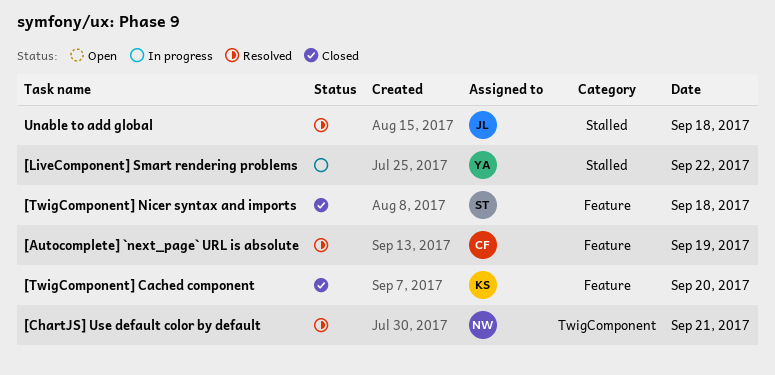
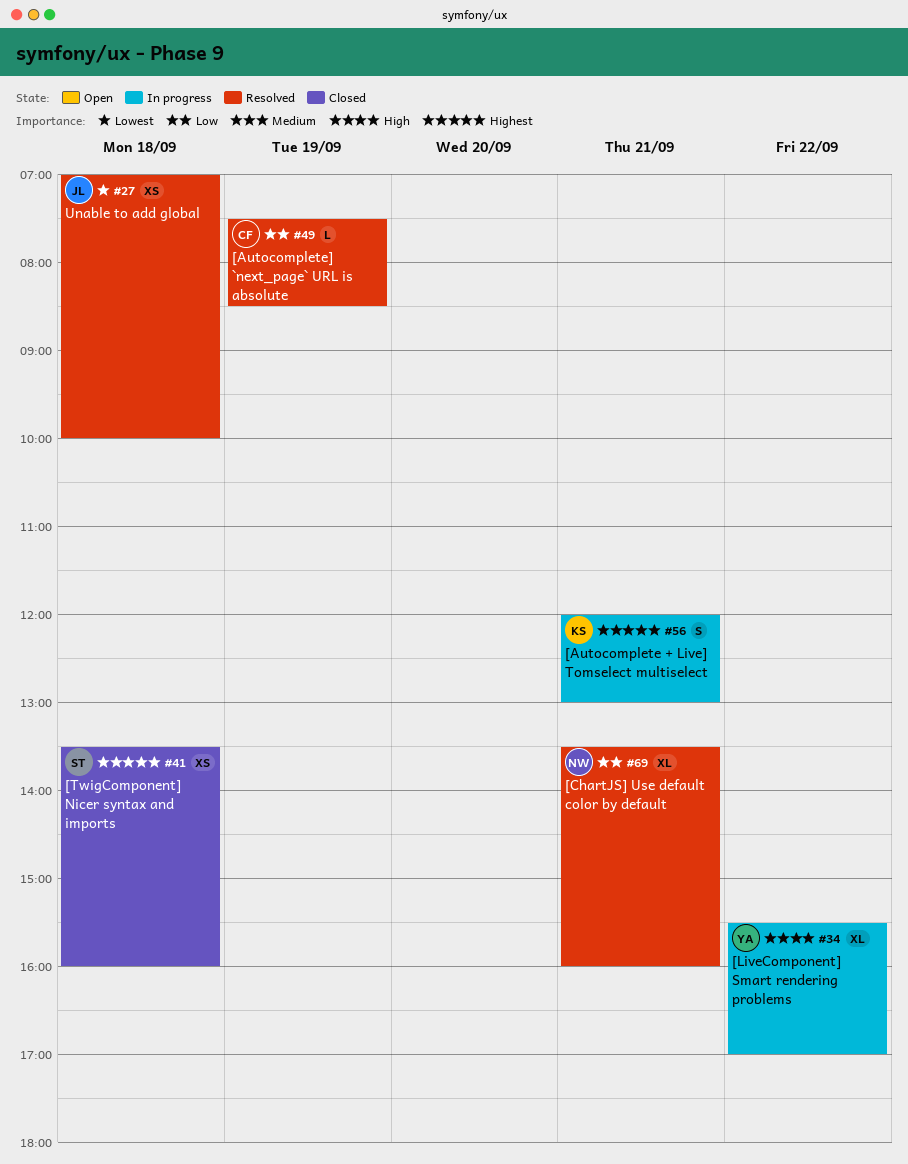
[Autocomplete + Live] Tomselect multiselect: none -> present
[TwigComponent] Cached component: present -> none

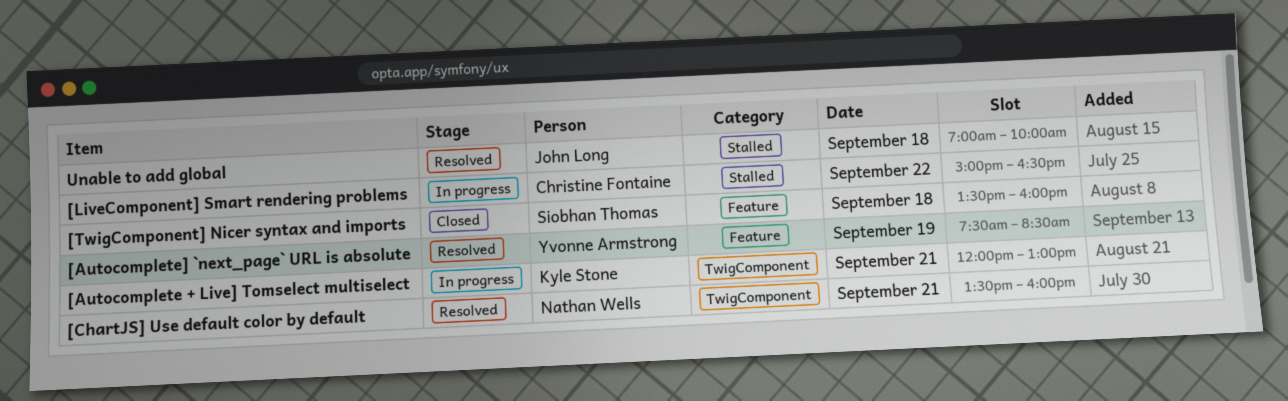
[Autocomplete] `next_page` URL is absolute, owner: Christine Fontaine -> Yvonne Armstrong
[LiveComponent] Smart rendering problems, owner: Yvonne Armstrong -> Christine Fontaine
[LiveComponent] Smart rendering problems, begins: 15:30 -> 15:00
[LiveComponent] Smart rendering problems, ends: 17:00 -> 16:30

